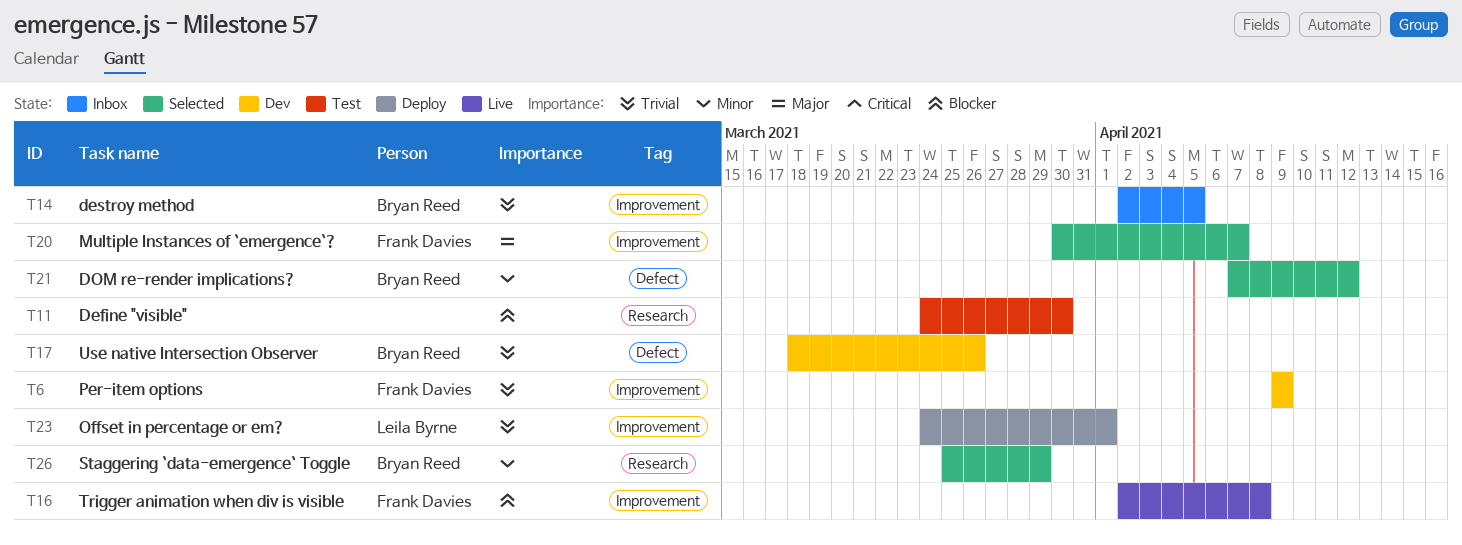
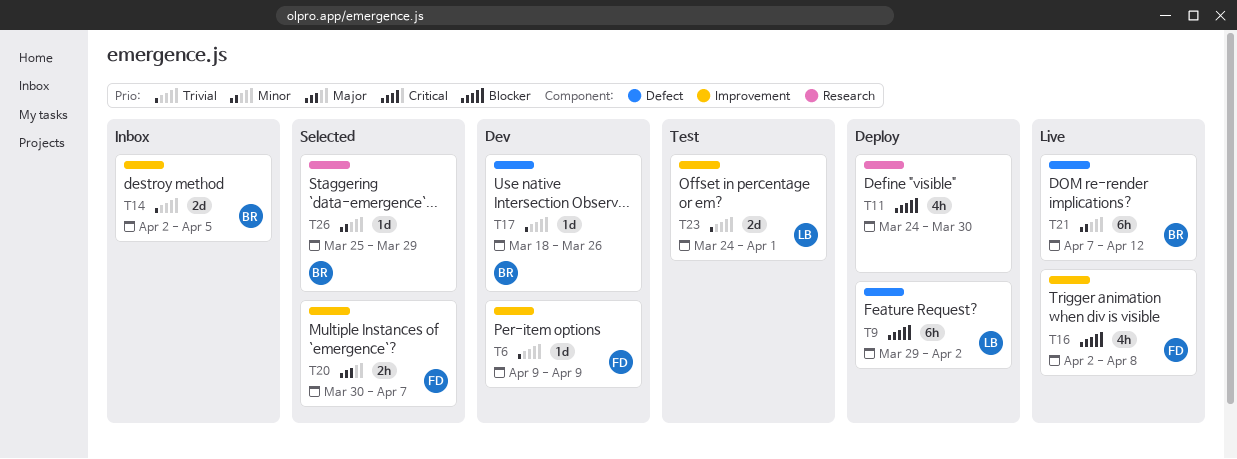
T9: none -> present
T11, status: Test -> Deploy
T21, status: Selected -> Live
T23, status: Deploy -> Test

